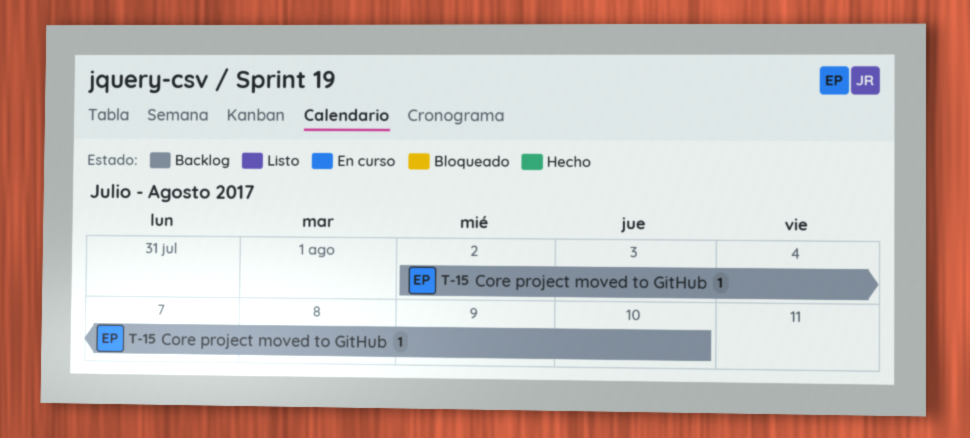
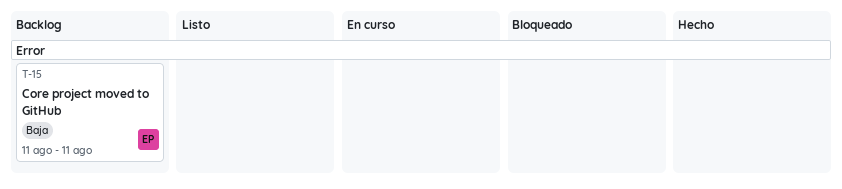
T-15, start: Aug 2 -> Aug 11
T-15, due: Aug 10 -> Aug 11

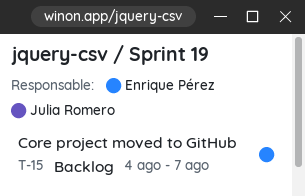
T-15, start: Aug 11 -> Aug 4
T-15, due: Aug 11 -> Aug 7

